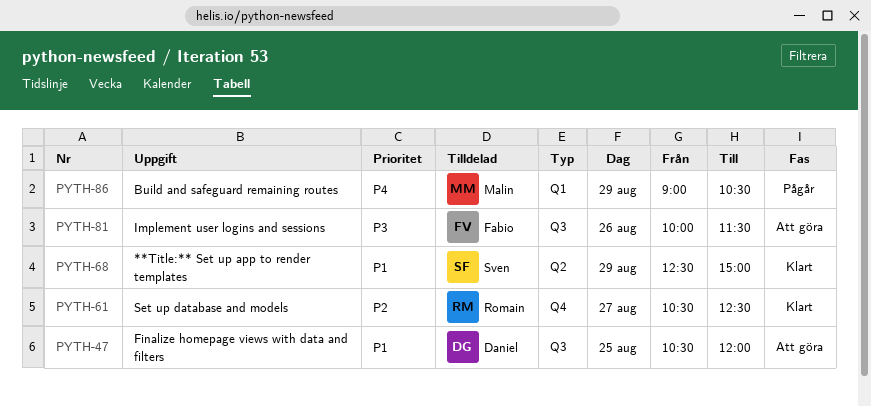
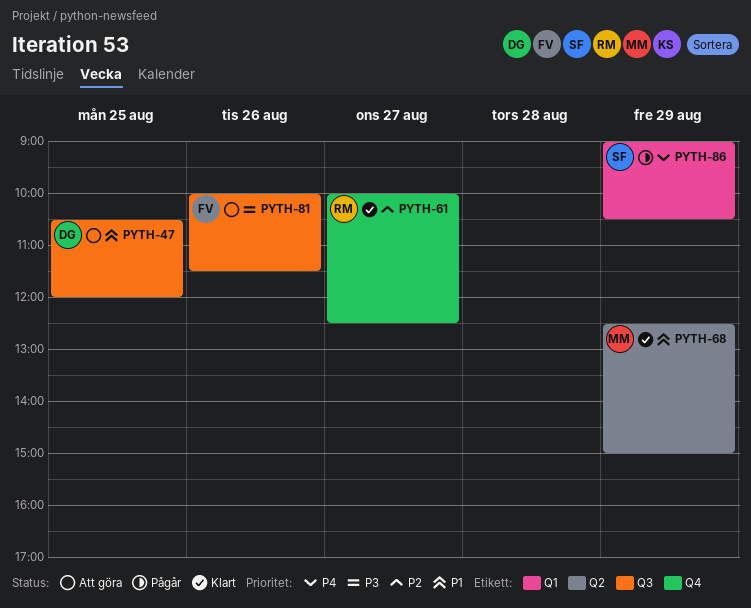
PYTH-61, begins: 10:30 -> 10:00
PYTH-68, owner: Sven -> Malin
PYTH-86, owner: Malin -> Sven

